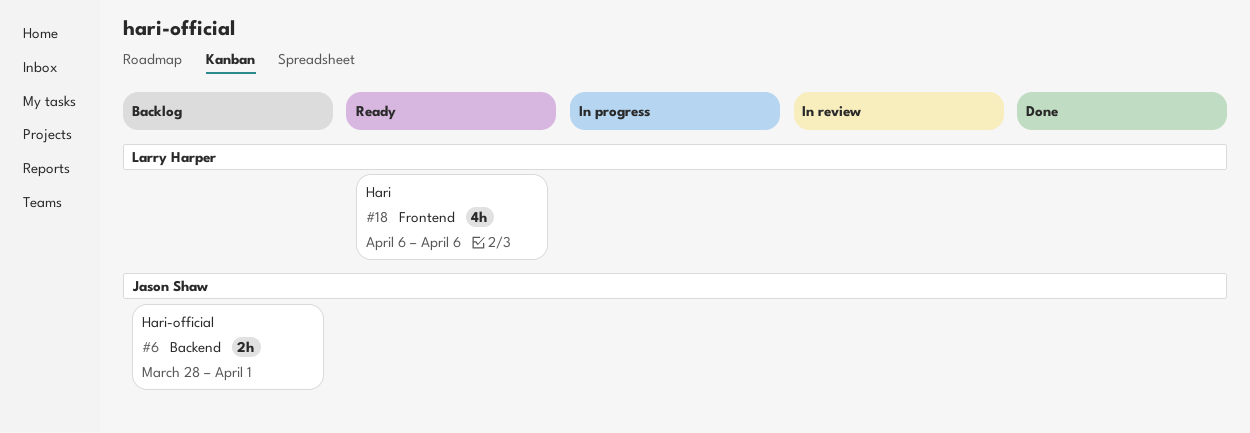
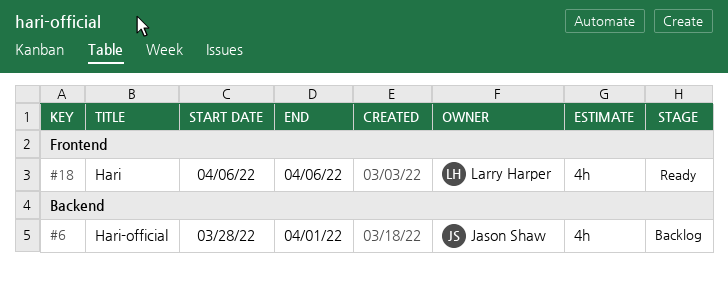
#6, estimate: 2h -> 4h

